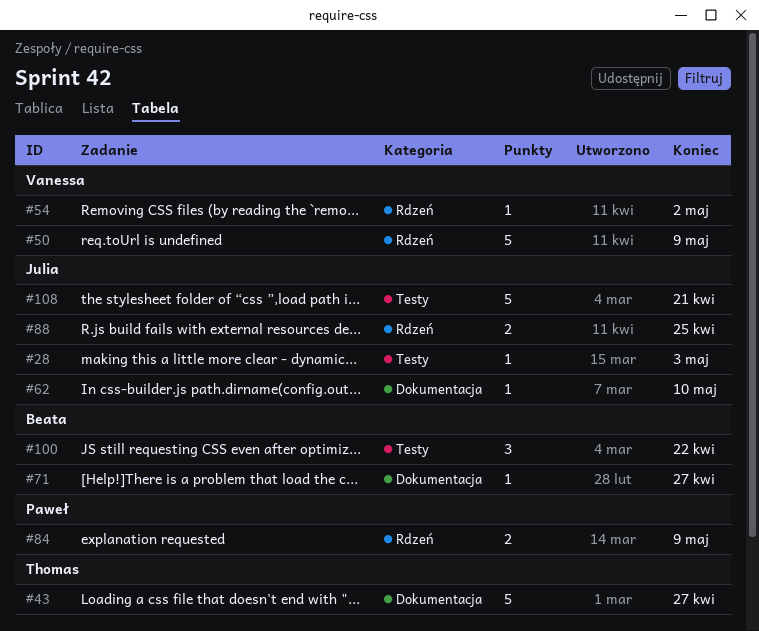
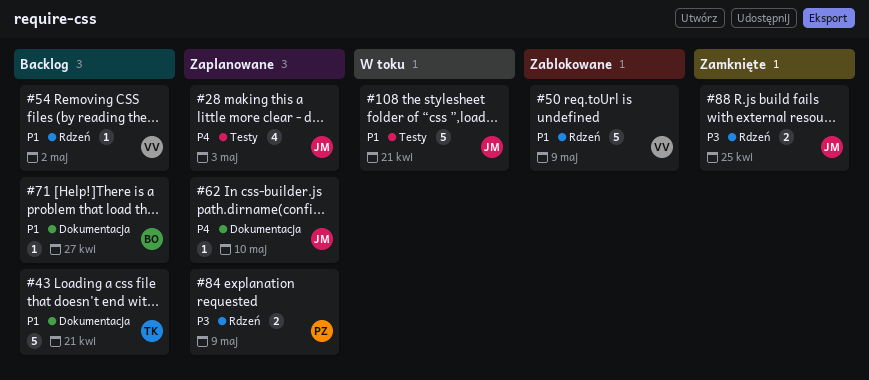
#28, estimate: 1 -> 4
#43, due: Apr 27 -> Apr 21
#100: present -> none

